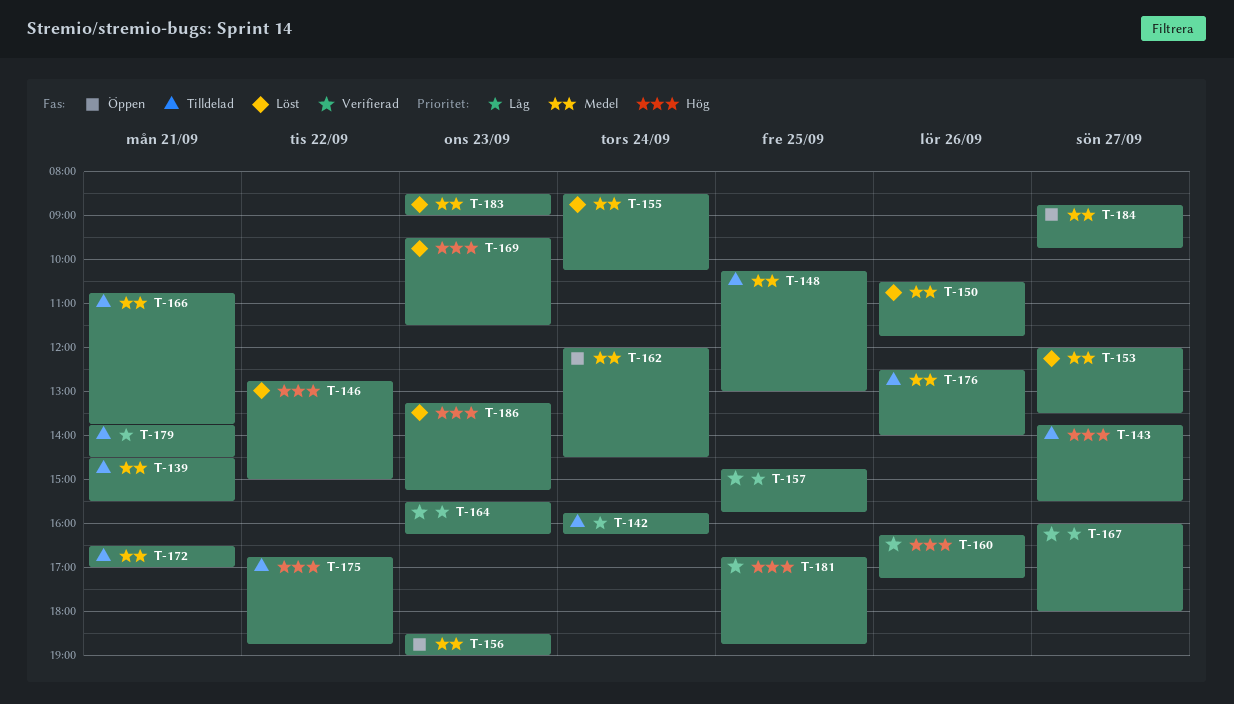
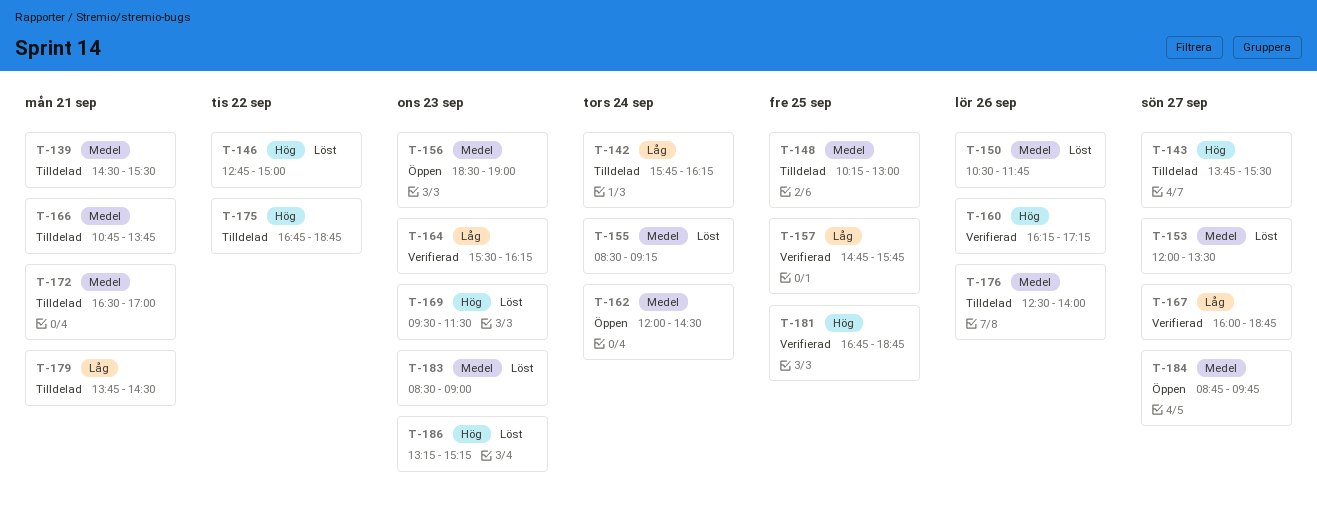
T-155, ends: 10:15 -> 09:15
T-167, ends: 18:00 -> 18:45

